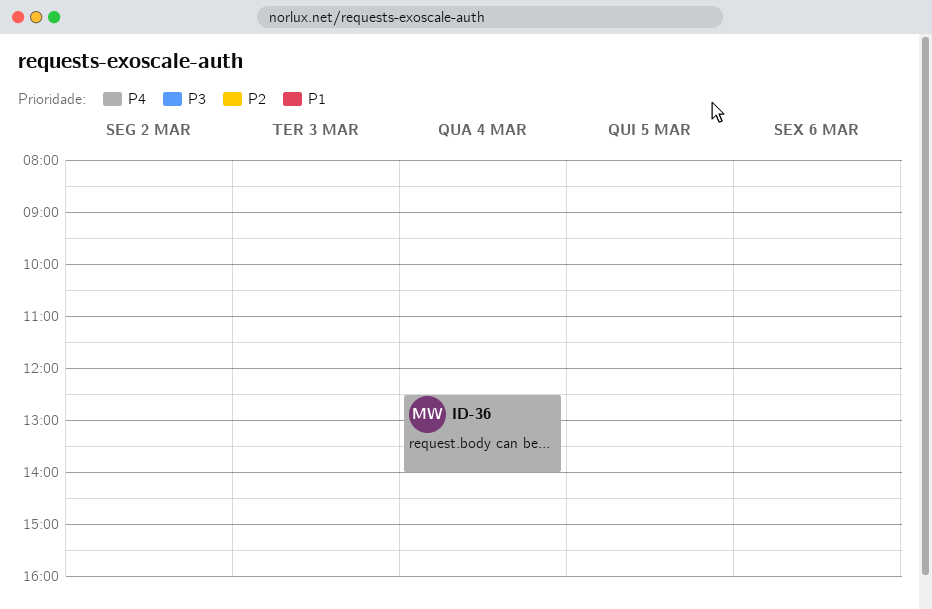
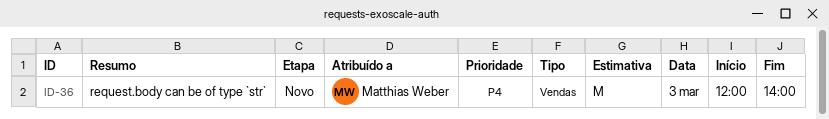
ID-36, day: Mar 4 -> Mar 3
ID-36, begins: 12:30 -> 12:00

